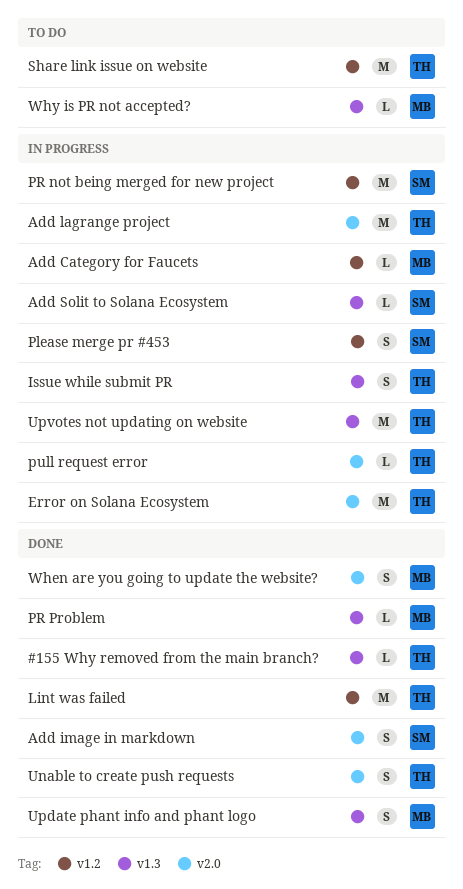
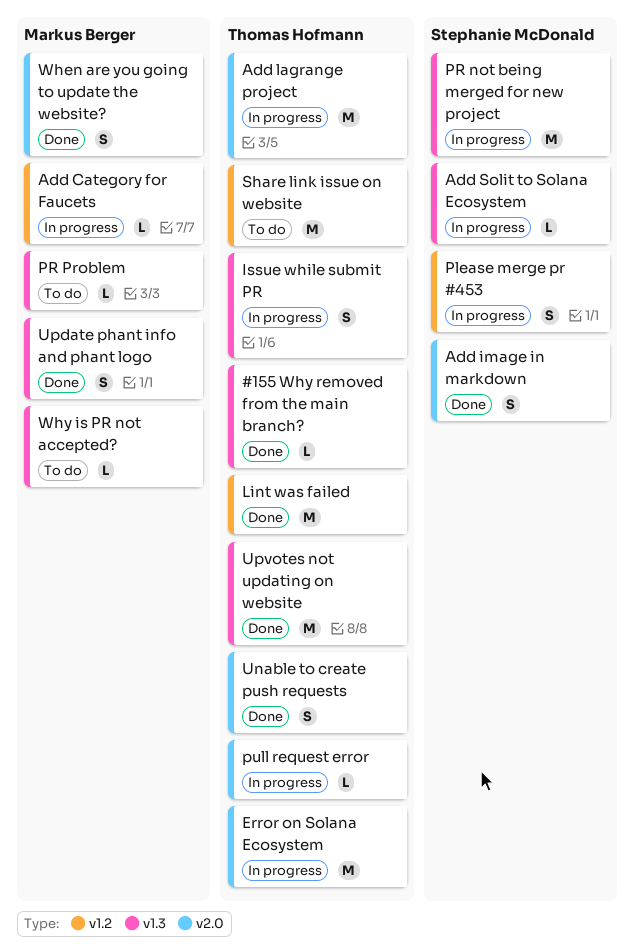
PR not being merged for new project, label: v1.2 -> v1.3
PR Problem, status: Done -> To do
Upvotes not updating on website, status: In progress -> Done

